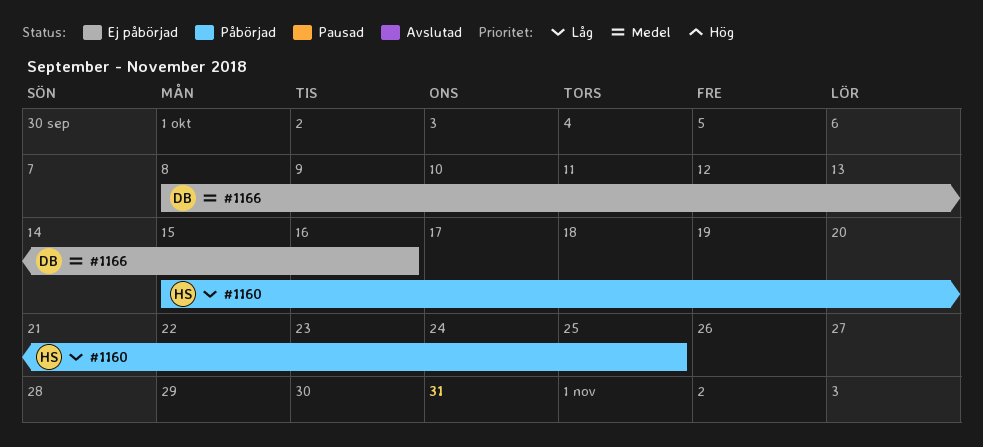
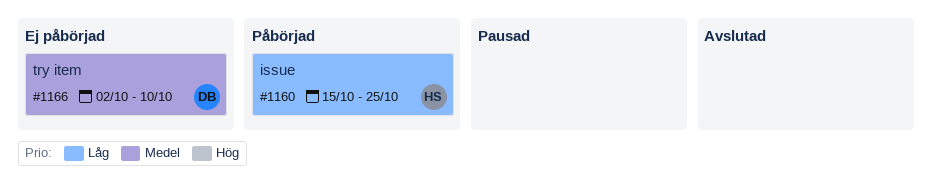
#1166, start: Oct 8 -> Oct 2
#1166, due: Oct 16 -> Oct 10

